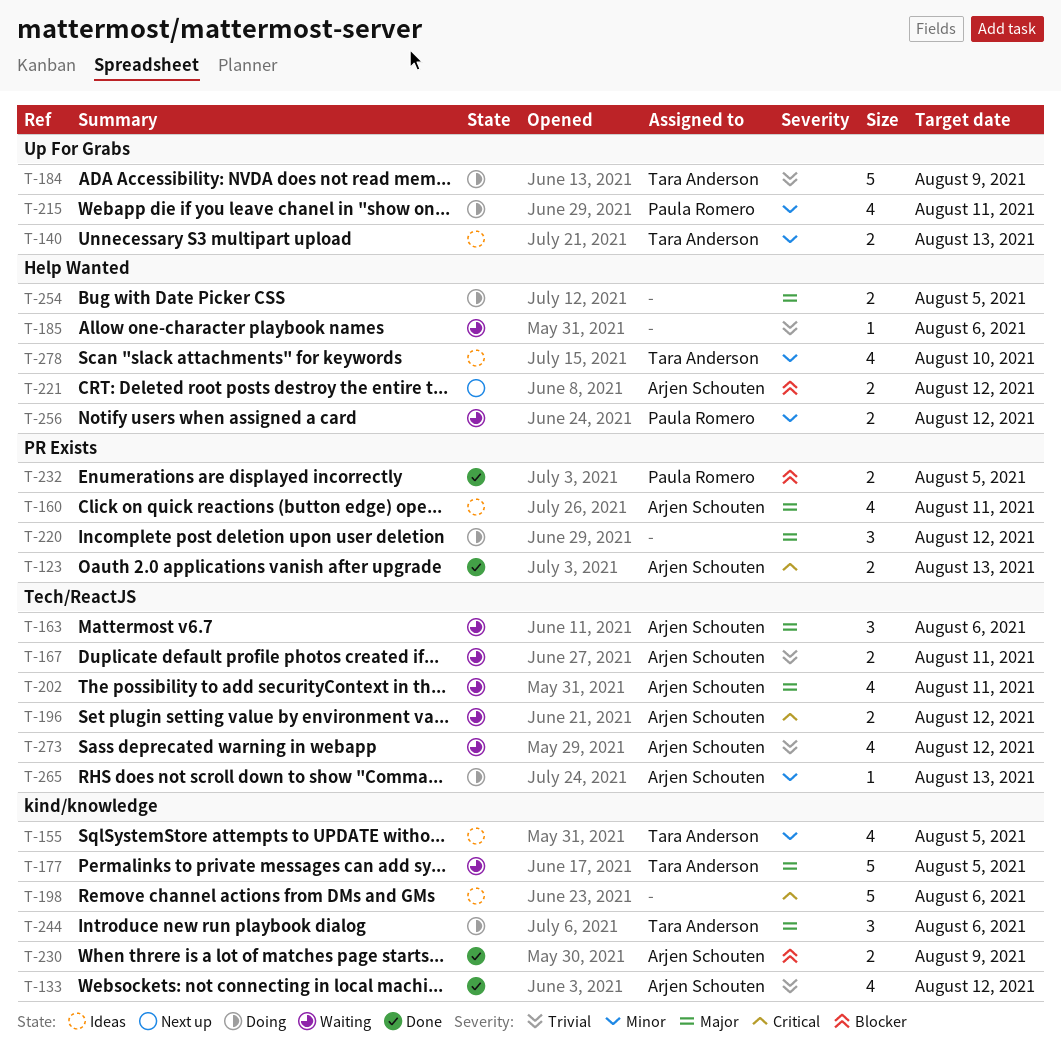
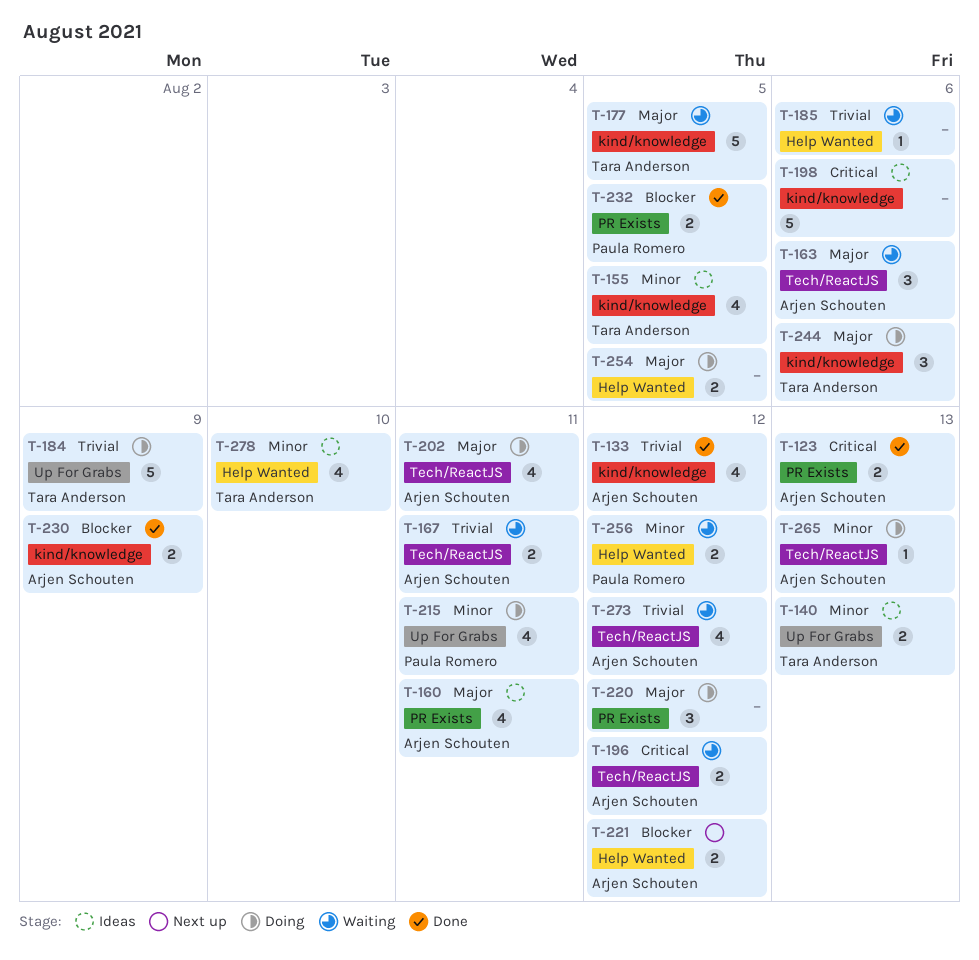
T-202, status: Waiting -> Doing

